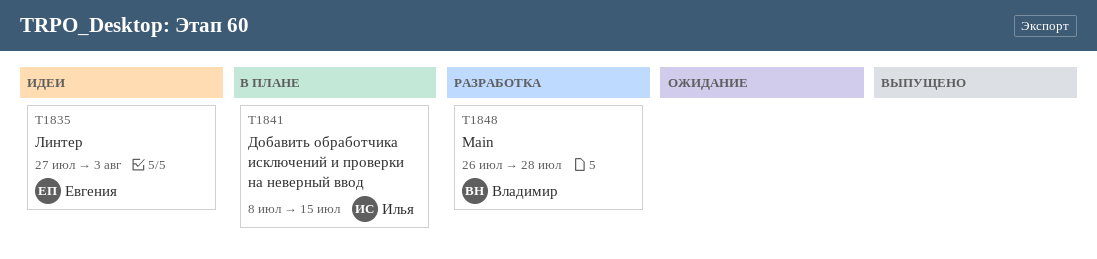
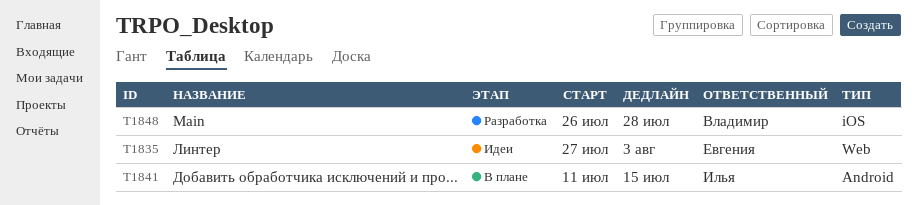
T1841, start: Jul 8 -> Jul 11

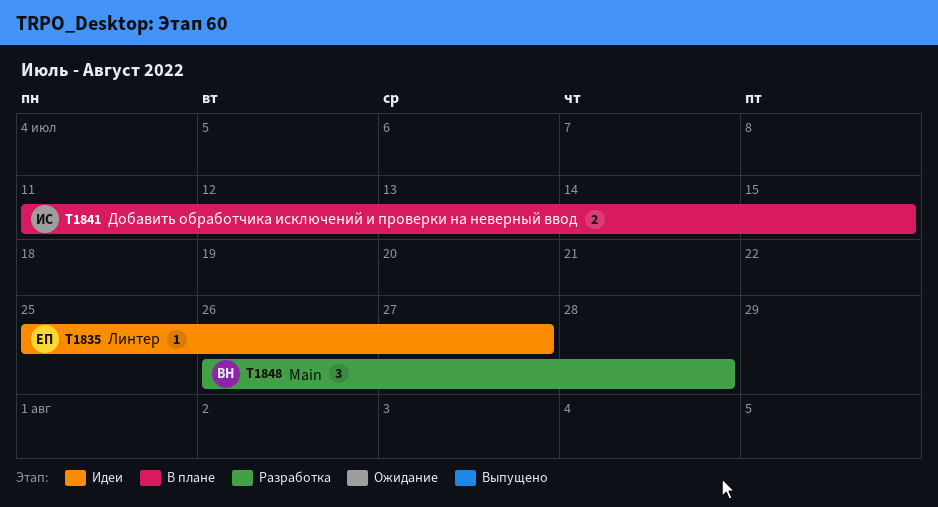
T1835, start: Jul 27 -> Jul 25
T1835, due: Aug 3 -> Jul 27

